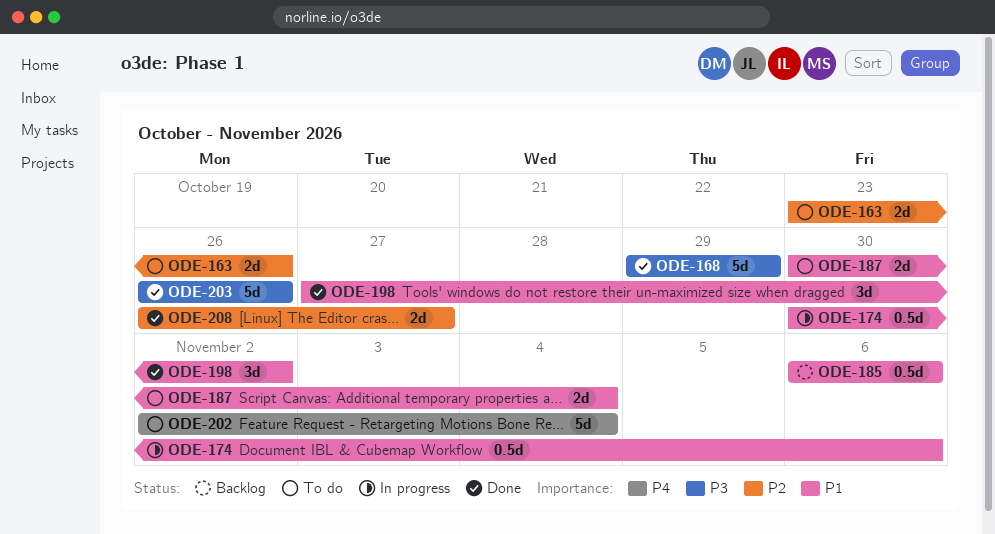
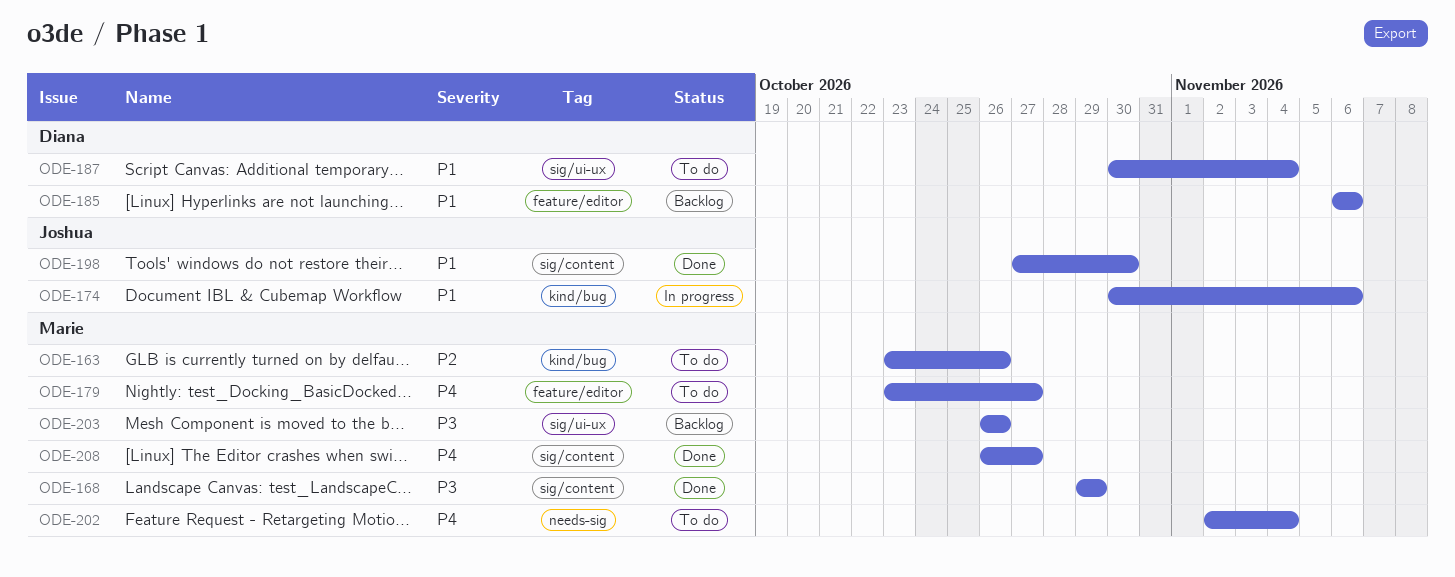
ODE-179: none -> present
ODE-198, due: Nov 2 -> Oct 30
ODE-203, status: Done -> Backlog
ODE-208, priority: P2 -> P4

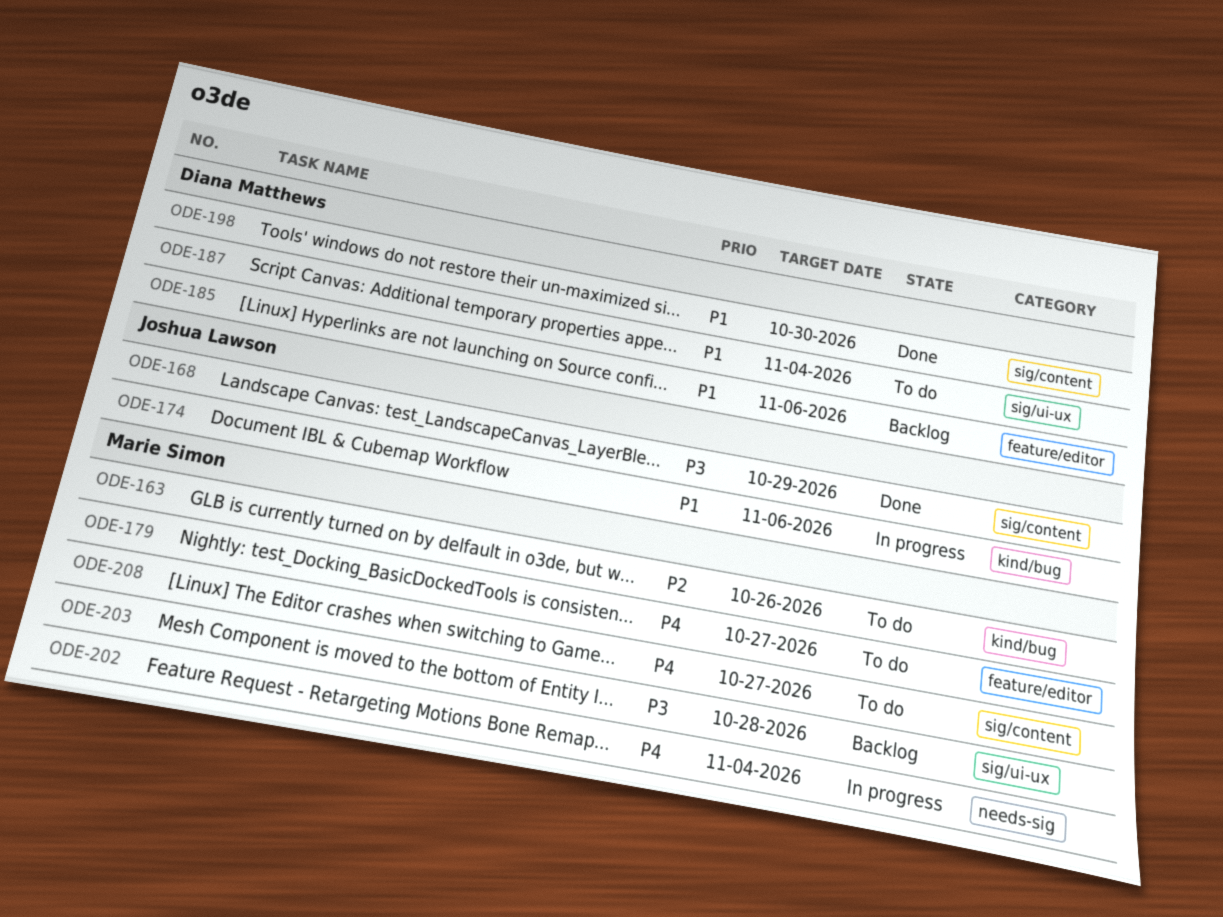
ODE-168, owner: Marie Simon -> Joshua Lawson
ODE-198, owner: Joshua Lawson -> Diana Matthews
ODE-202, status: To do -> In progress
ODE-203, due: Oct 26 -> Oct 28
ODE-208, status: Done -> To do

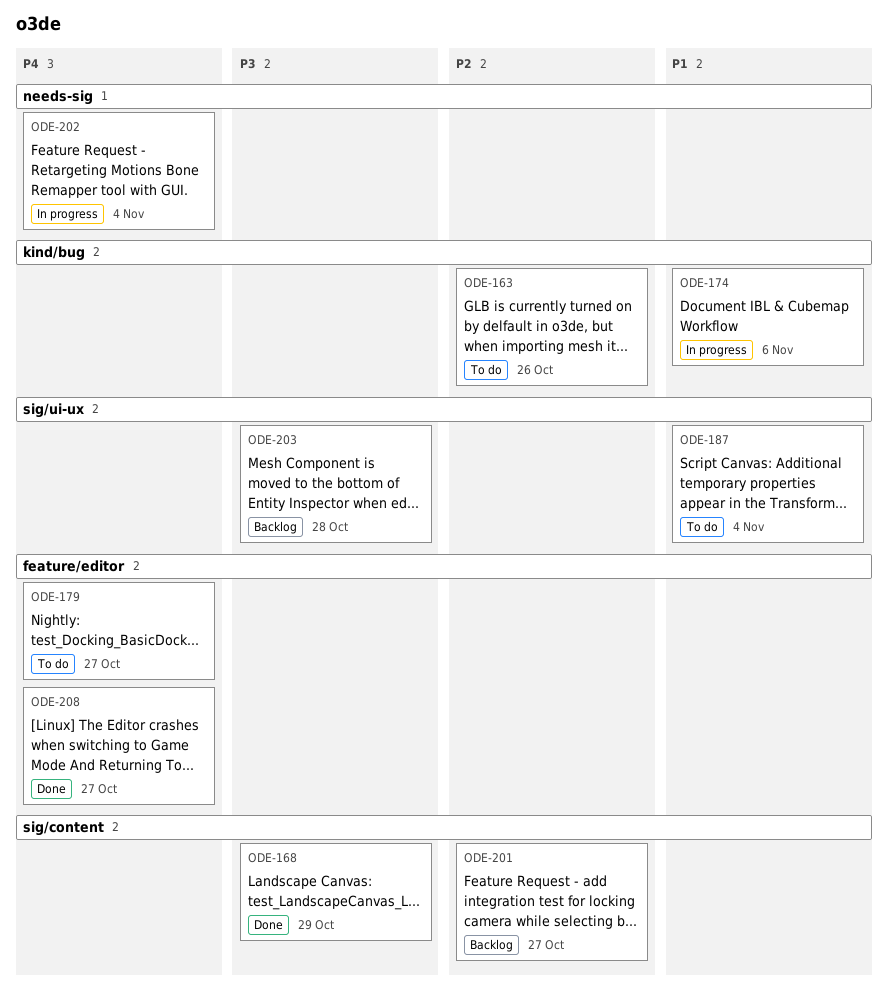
ODE-185: present -> none
ODE-198: present -> none
ODE-201: none -> present
ODE-208, status: To do -> Done
ODE-208, label: sig/content -> feature/editor

